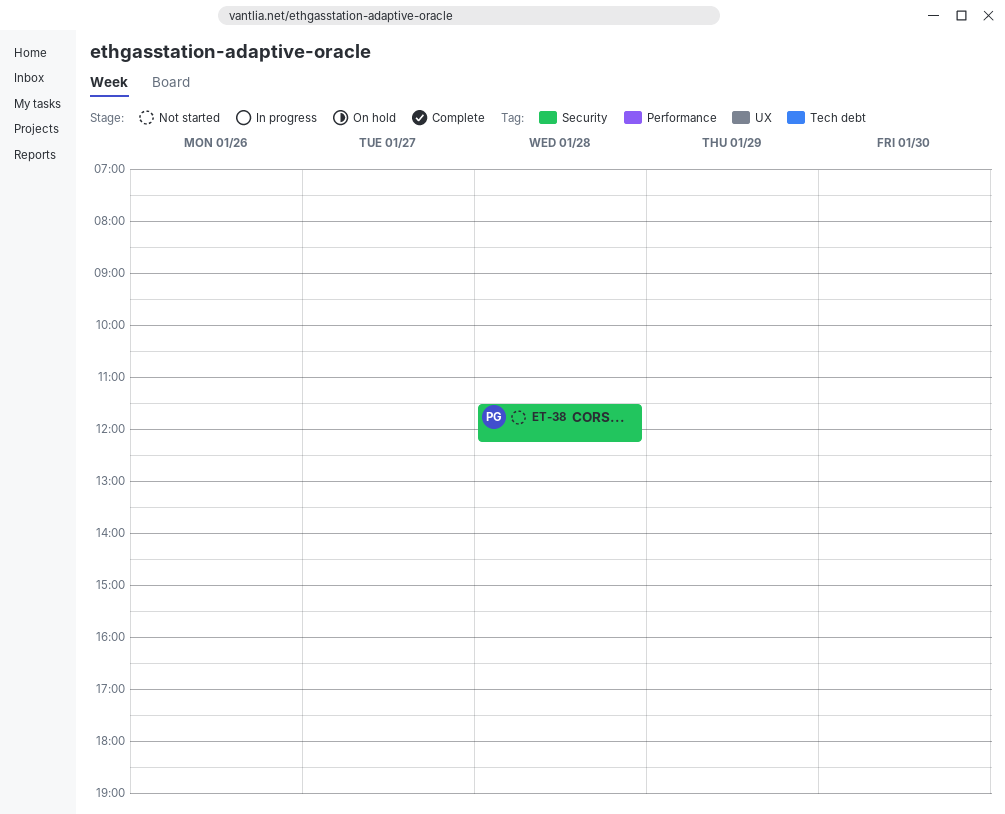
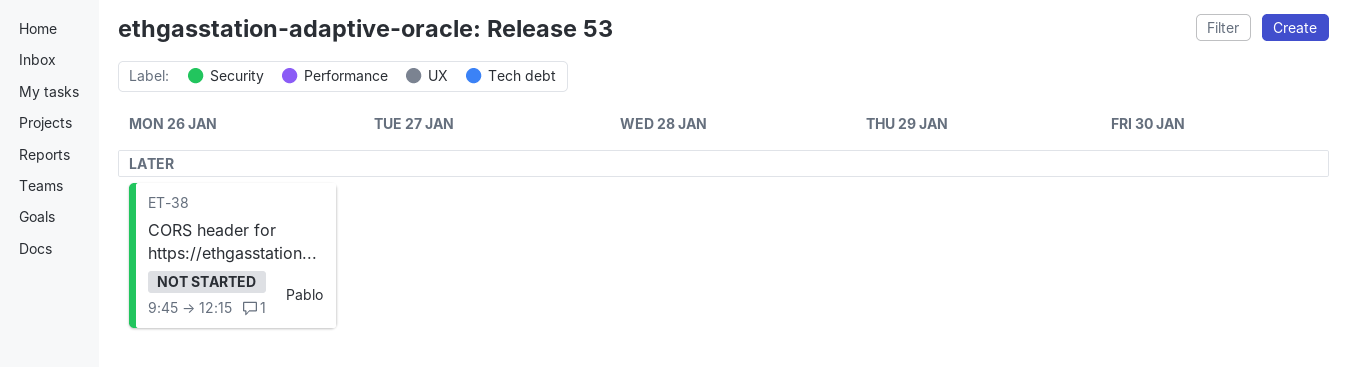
ET-38, day: Jan 28 -> Jan 26
ET-38, begins: 11:30 -> 09:45

